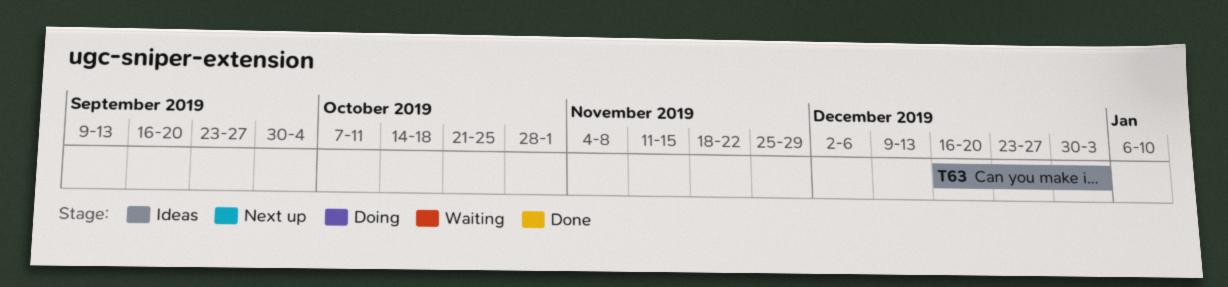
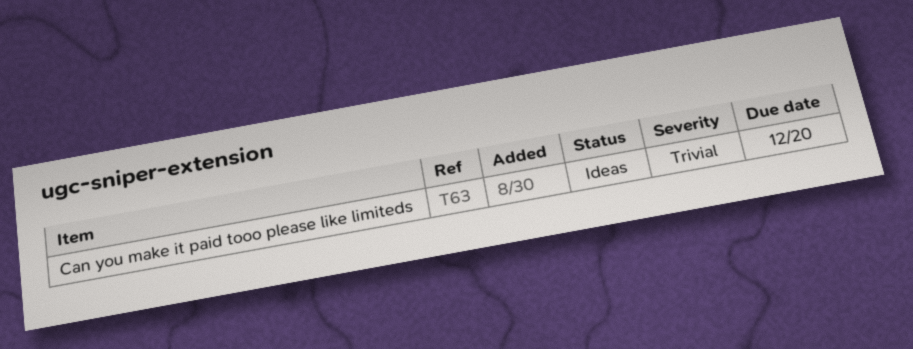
T63, due: Jan 3 -> Dec 20

